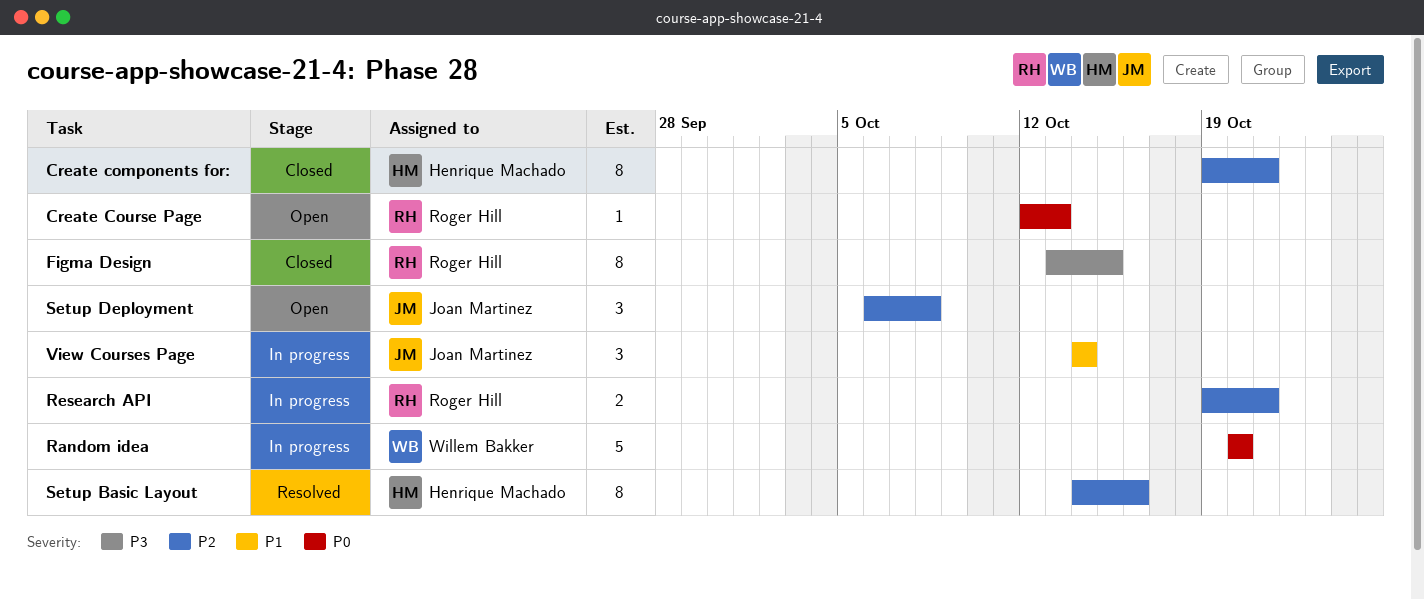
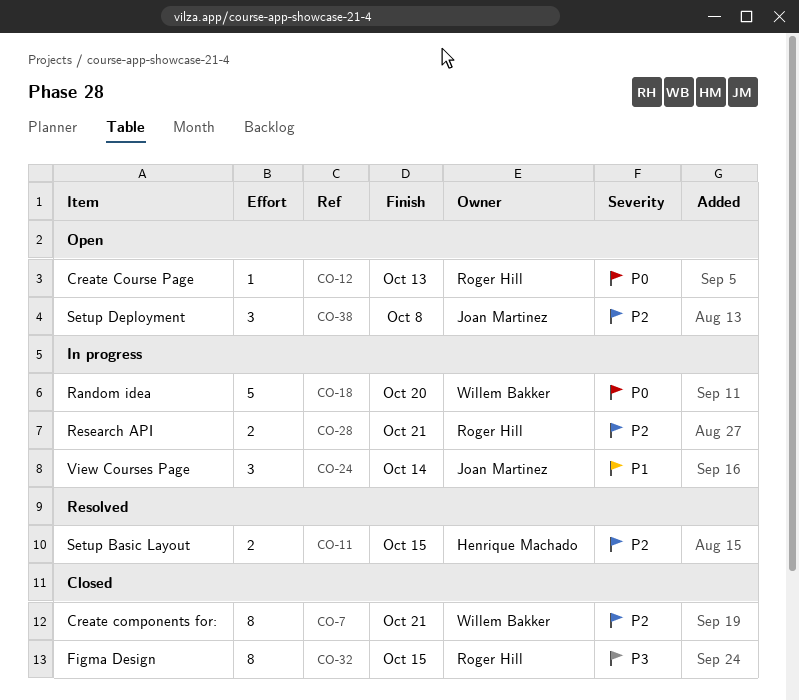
Create components for:, owner: Henrique Machado -> Willem Bakker
Setup Basic Layout, estimate: 8 -> 2
Setup Basic Layout, due: Oct 16 -> Oct 15

